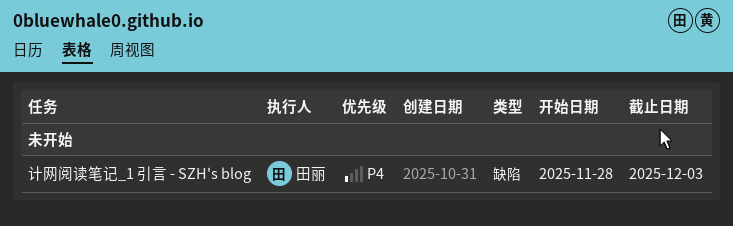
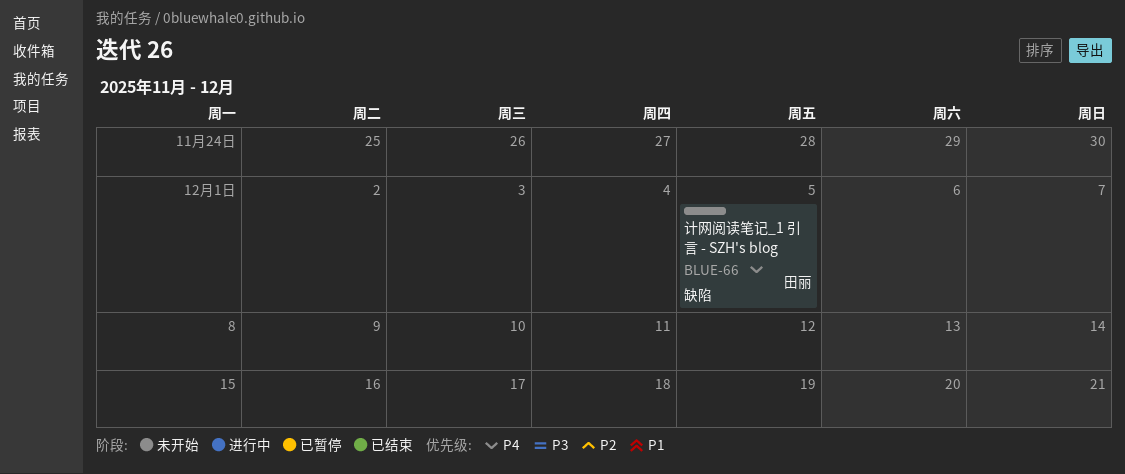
计网阅读笔记_1 引言 - SZH's blog, due: Dec 3 -> Dec 5

